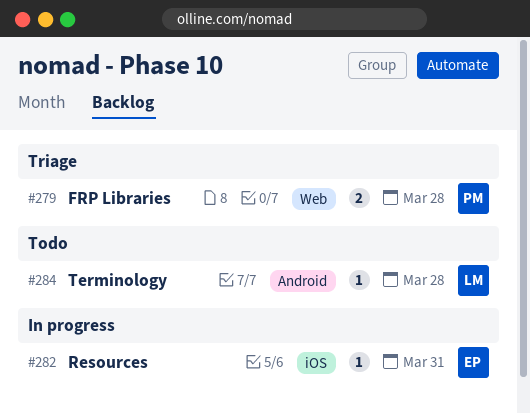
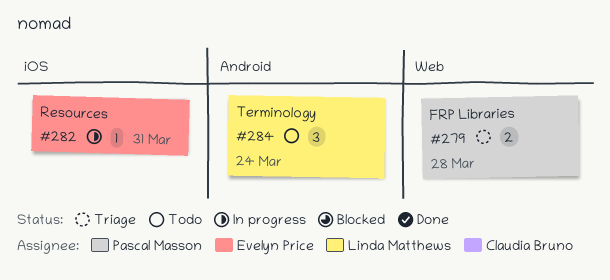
#284, estimate: 1 -> 3
#284, due: Mar 28 -> Mar 24

